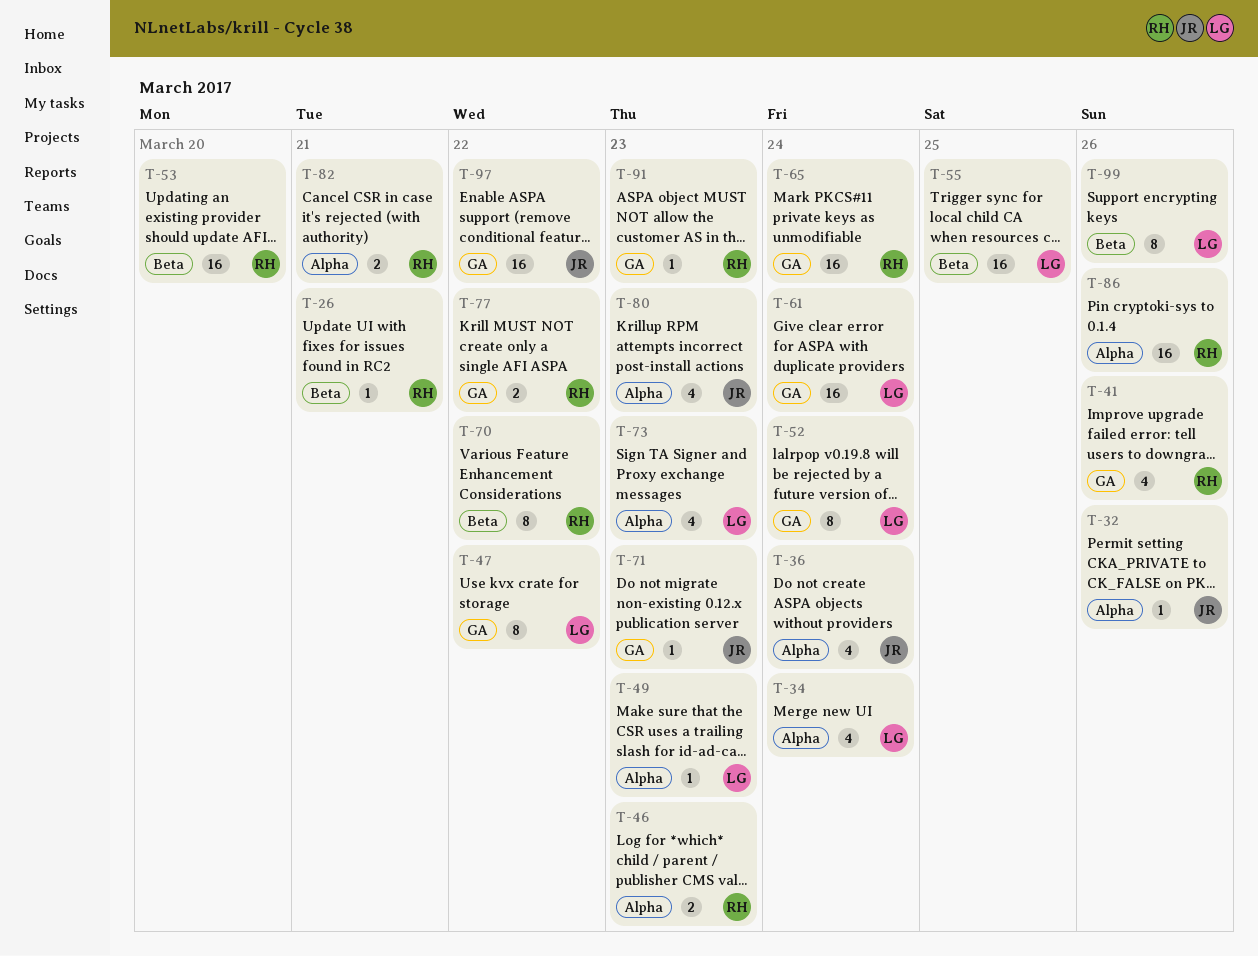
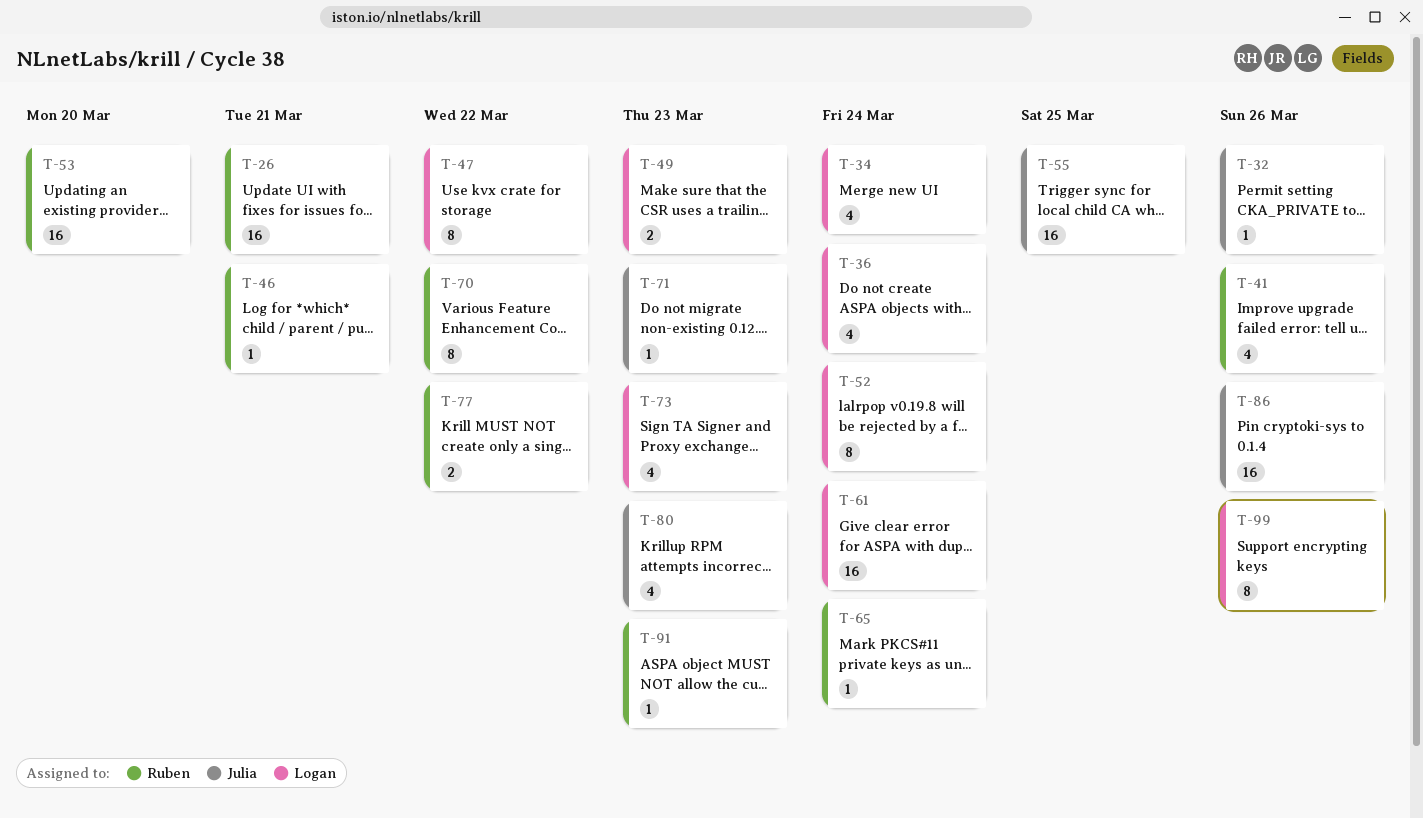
T-26, estimate: 1 -> 16
T-36, owner: Julia -> Logan
T-46, estimate: 2 -> 1
T-46, due: Mar 23 -> Mar 21
T-49, estimate: 1 -> 2
T-55, owner: Logan -> Julia
T-65, estimate: 16 -> 1
T-82: present -> none
T-86, owner: Ruben -> Julia
T-97: present -> none

